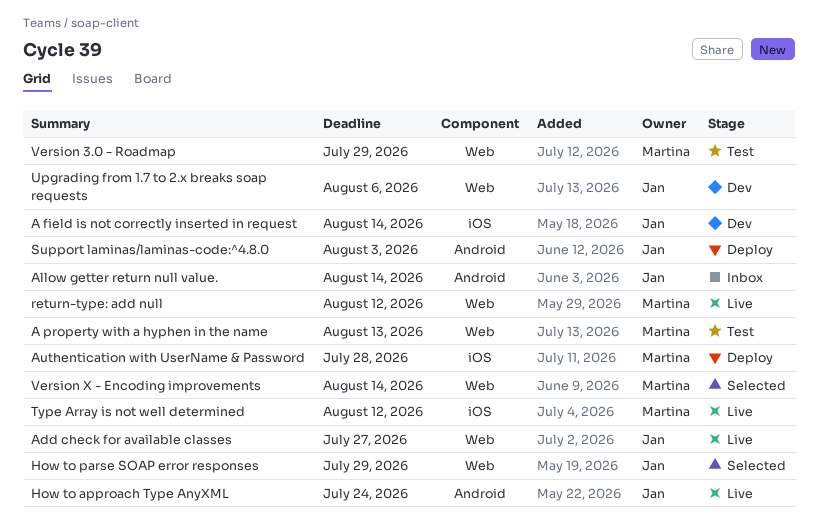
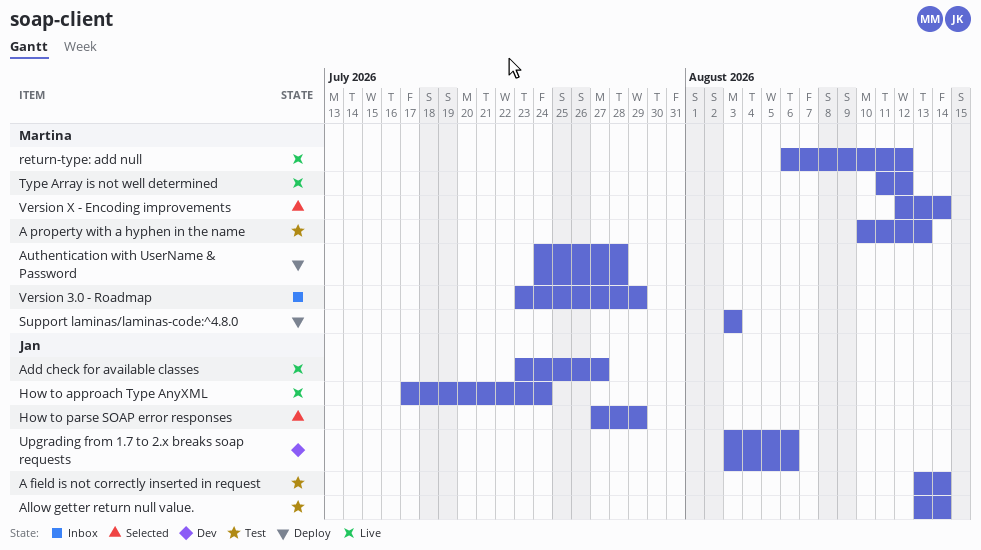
A field is not correctly inserted in request, status: Dev -> Test
Allow getter return null value., status: Inbox -> Test
Support laminas/laminas-code:^4.8.0, owner: Jan -> Martina
Version 3.0 - Roadmap, status: Test -> Inbox

